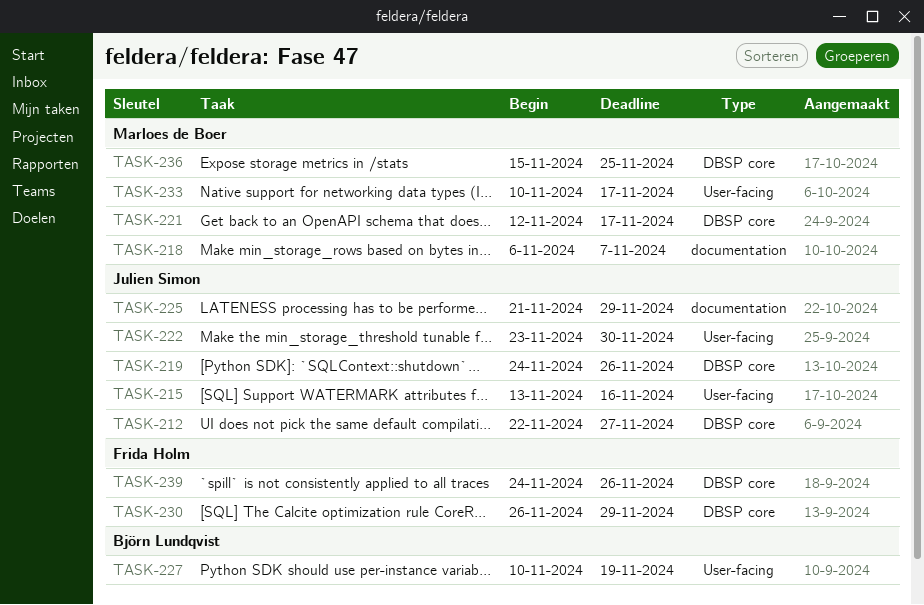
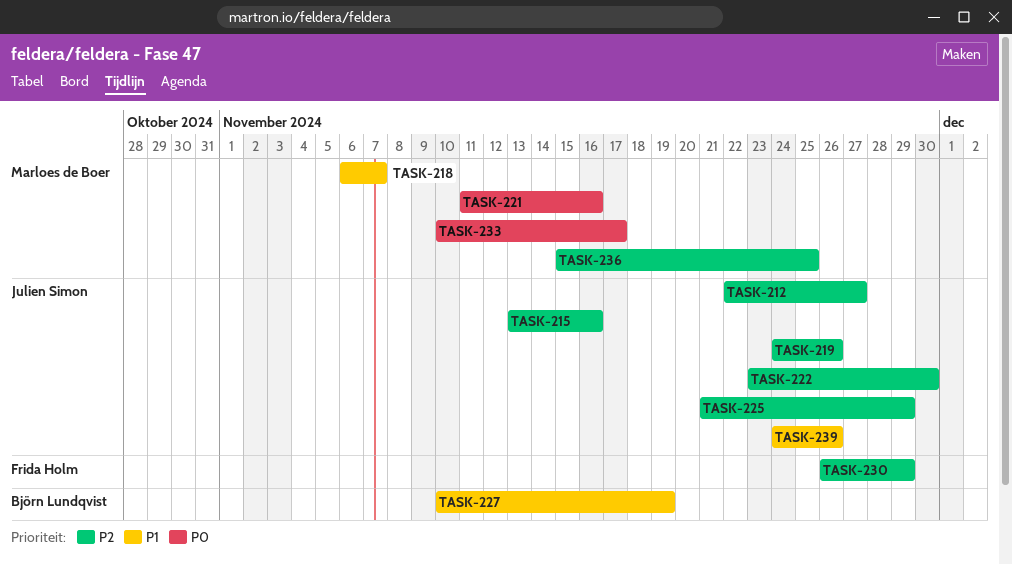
TASK-221, start: Nov 12 -> Nov 11
TASK-221, due: Nov 17 -> Nov 16
TASK-239, owner: Frida Holm -> Julien Simon

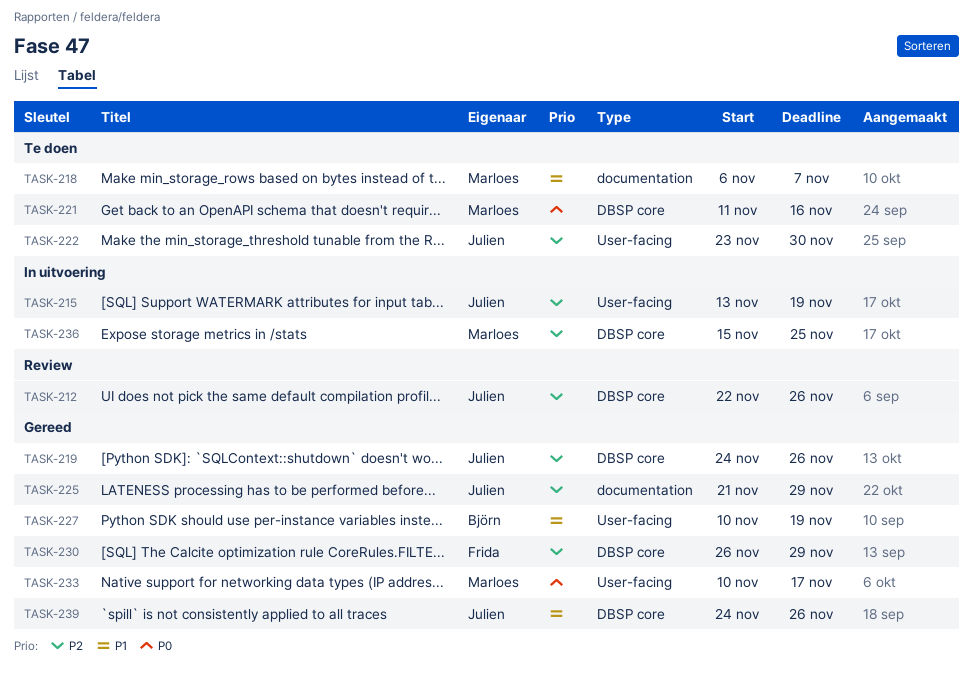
TASK-212, due: Nov 27 -> Nov 26
TASK-215, due: Nov 16 -> Nov 19

